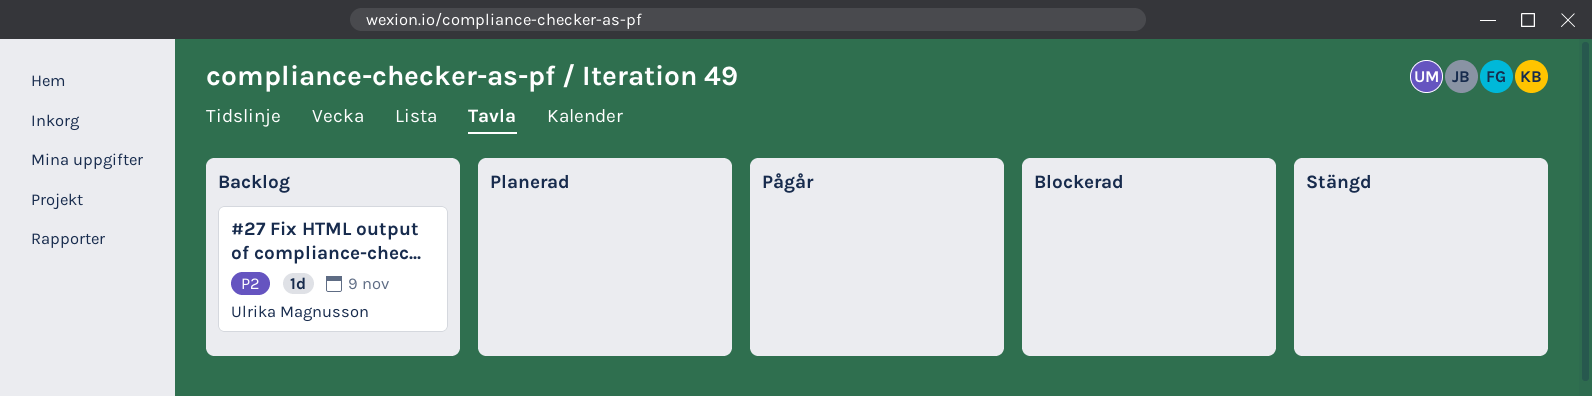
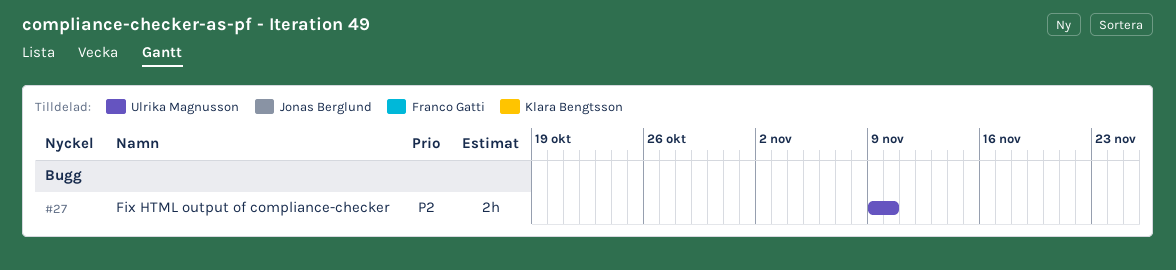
#27, estimate: 1d -> 2h
#27, due: Nov 9 -> Nov 10

